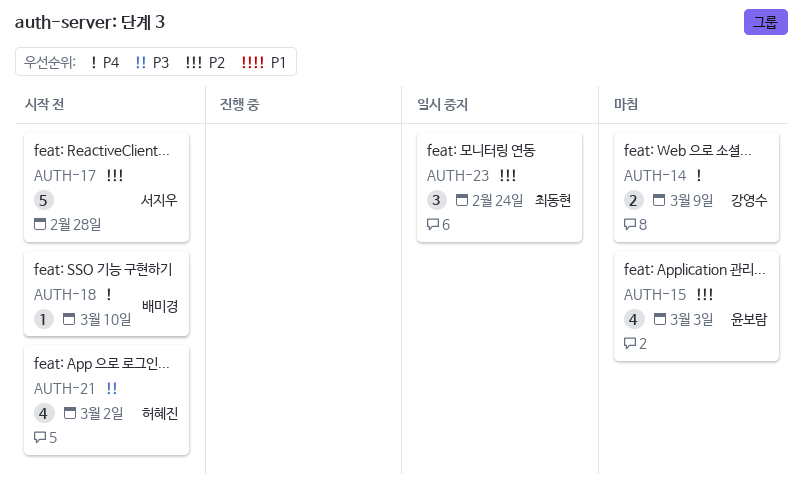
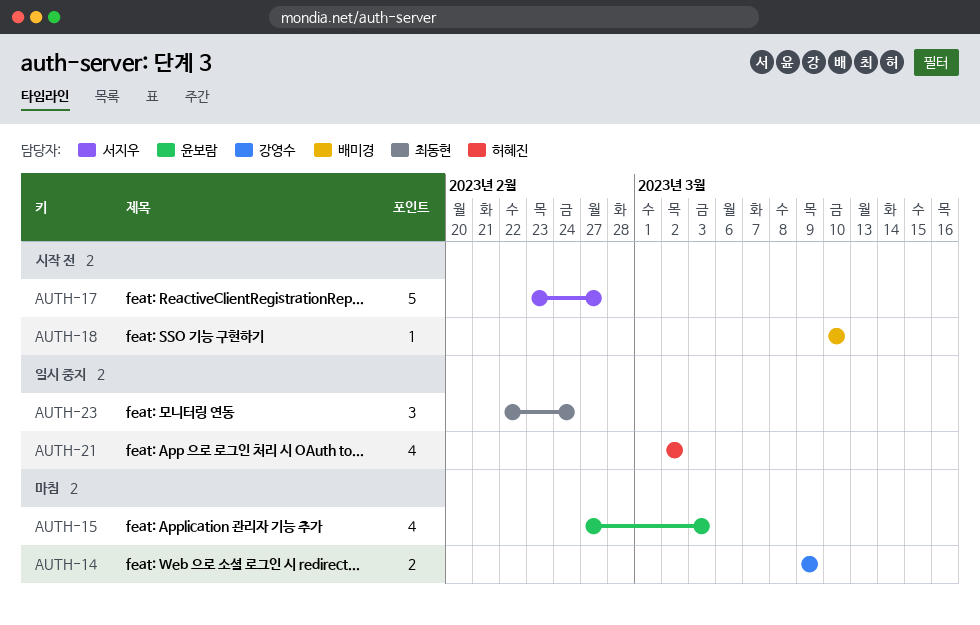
AUTH-17, due: Feb 28 -> Feb 27
AUTH-21, status: 시작 전 -> 일시 중지

